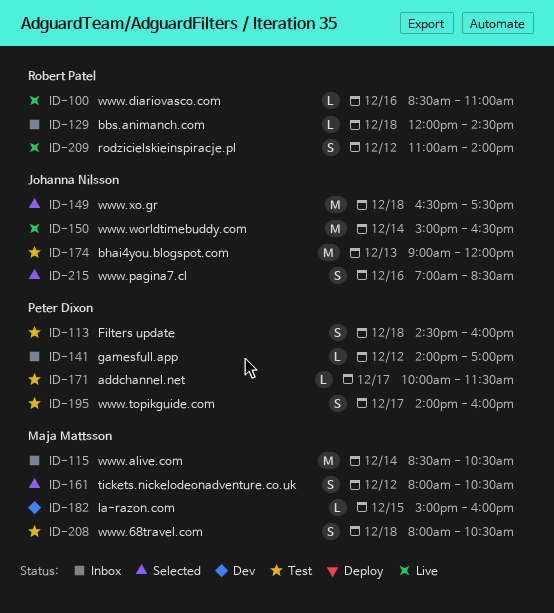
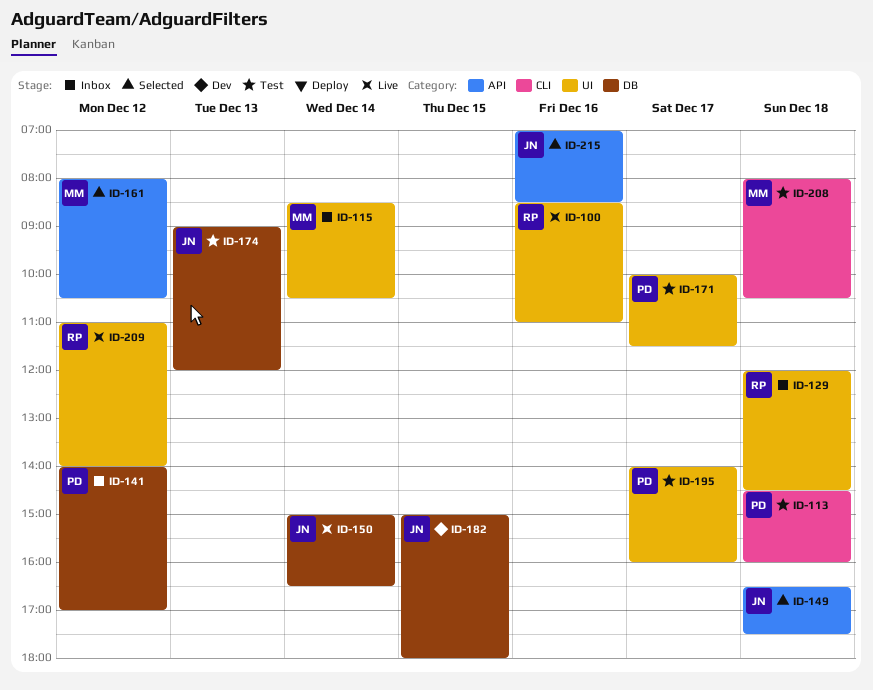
ID-182, owner: Maja Mattsson -> Johanna Nilsson
ID-182, ends: 16:00 -> 18:00

